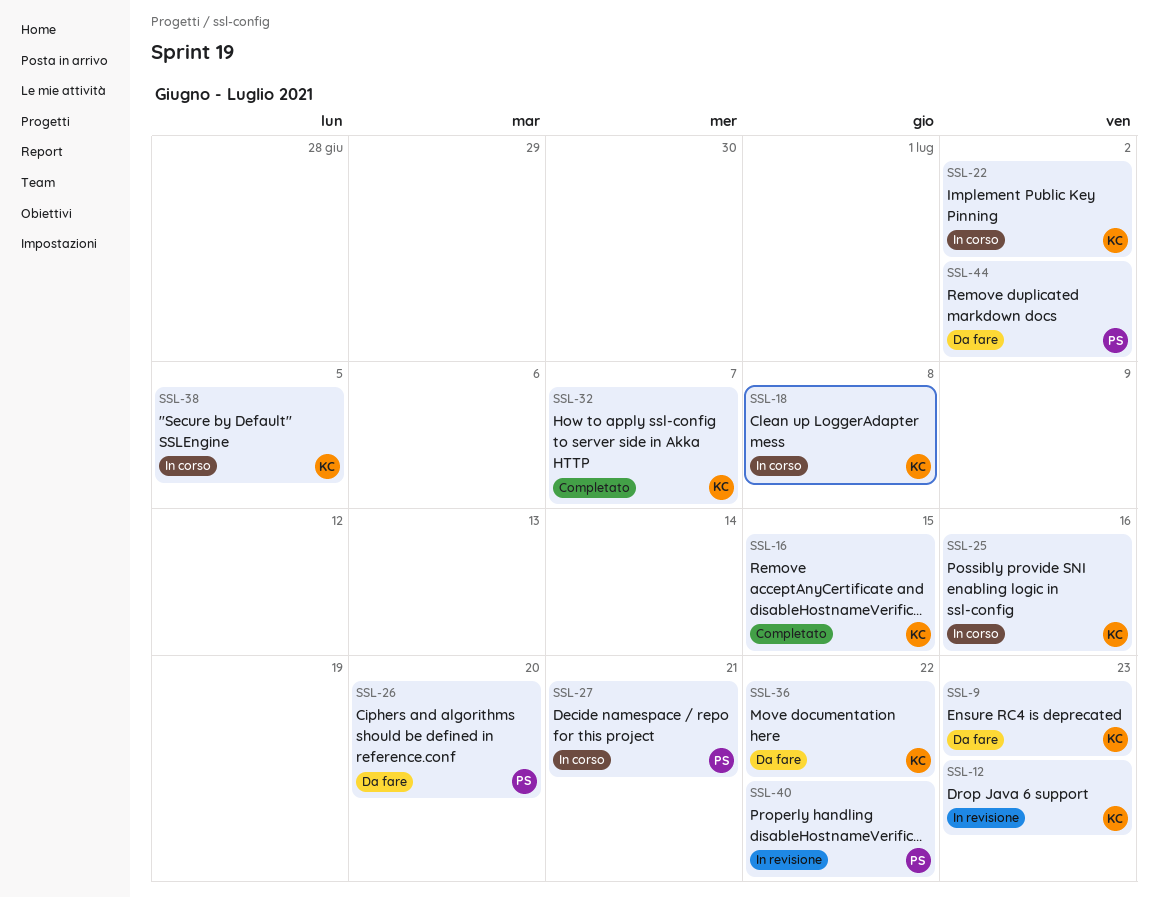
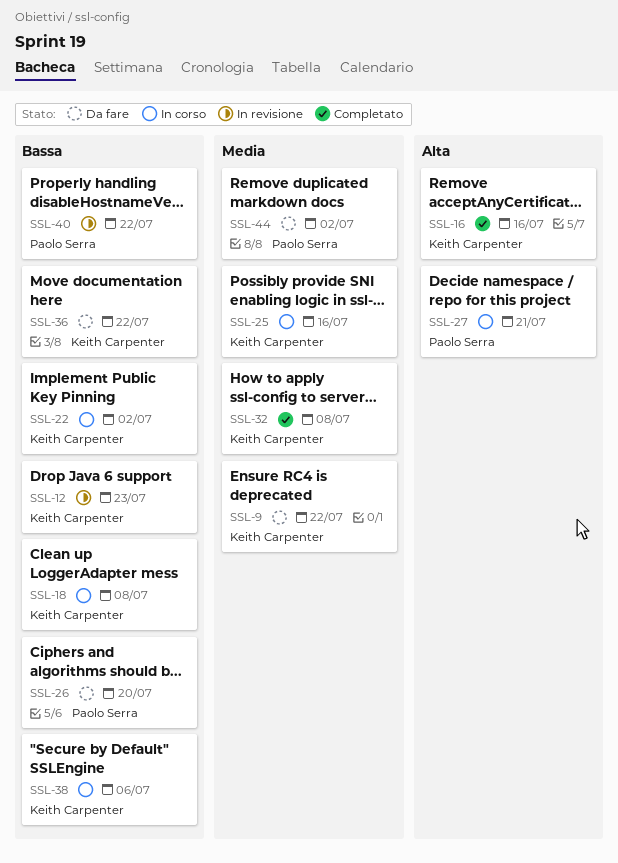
SSL-9, due: Jul 23 -> Jul 22
SSL-16, due: Jul 15 -> Jul 16
SSL-32, due: Jul 7 -> Jul 8
SSL-38, due: Jul 5 -> Jul 6

